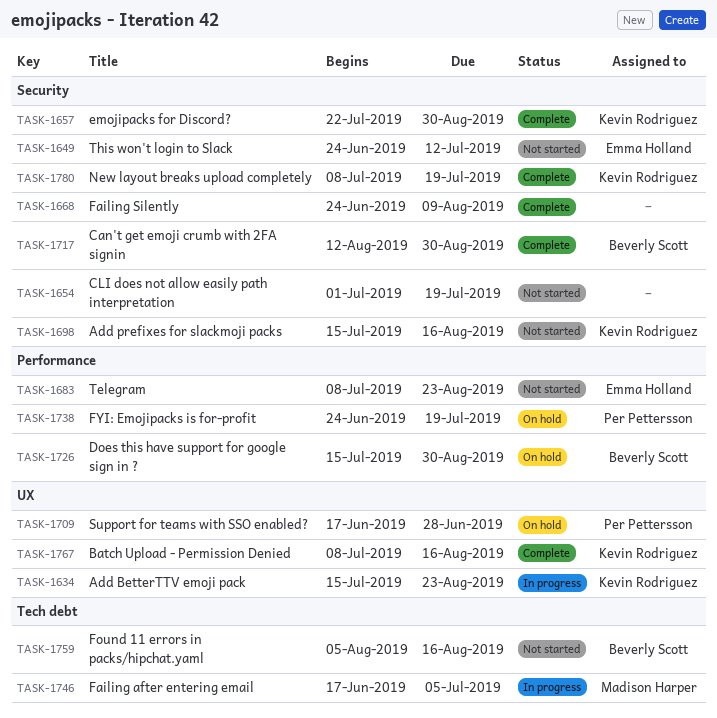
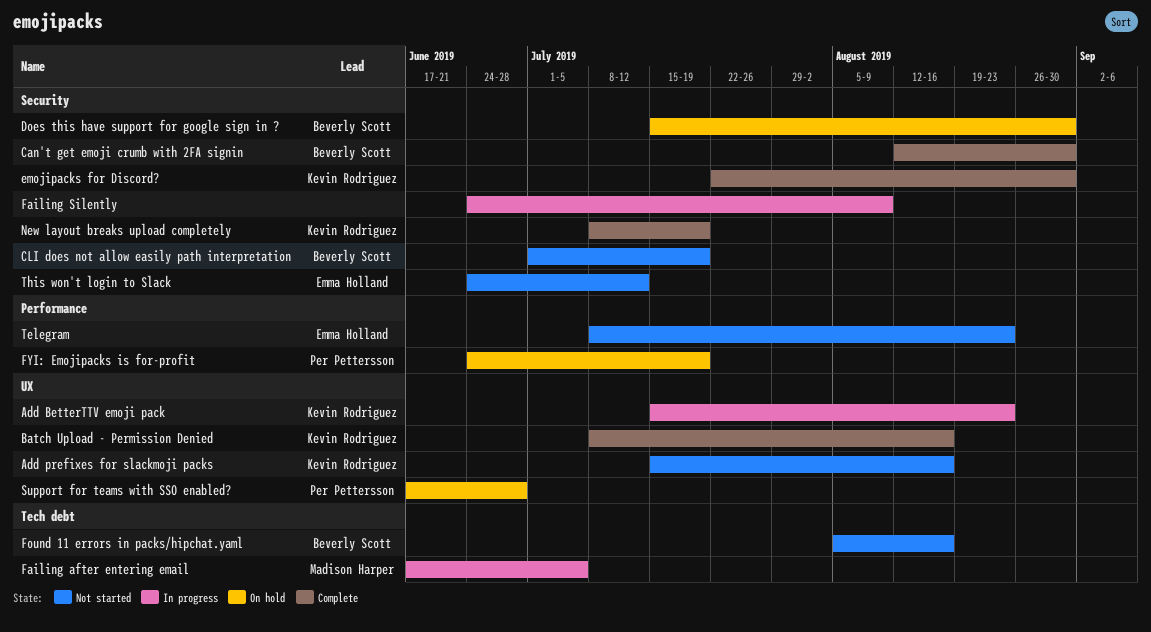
Add prefixes for slackmoji packs, label: Security -> UX
CLI does not allow easily path interpretation, owner: none -> Beverly Scott
Does this have support for google sign in ?, label: Performance -> Security
Failing Silently, status: Complete -> In progress

